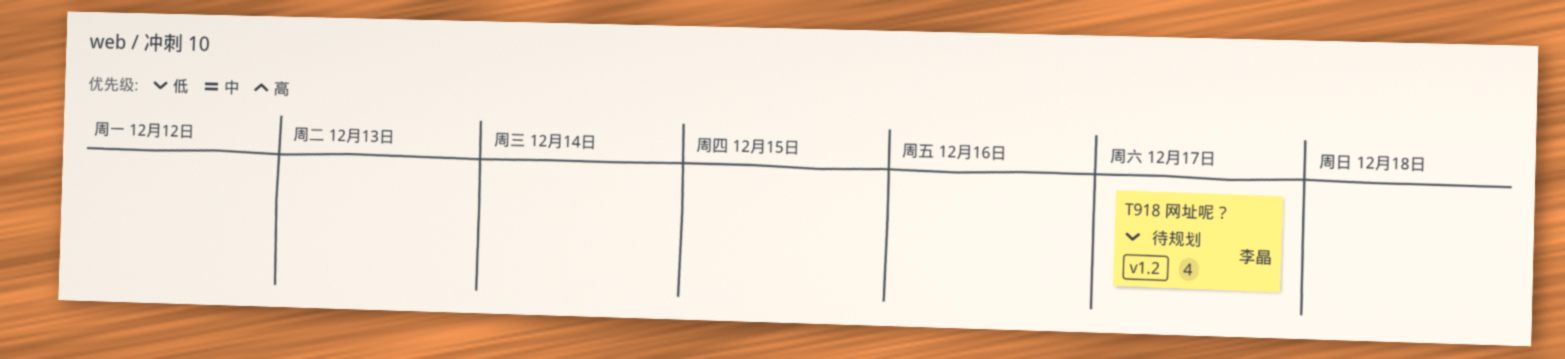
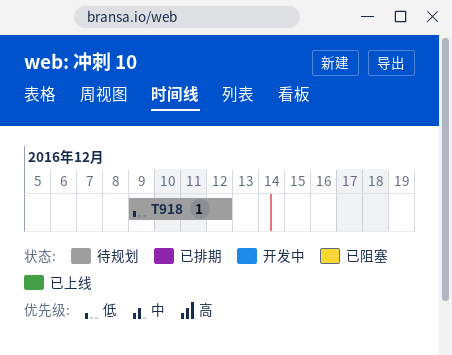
T918, estimate: 4 -> 1
T918, due: Dec 17 -> Dec 12

